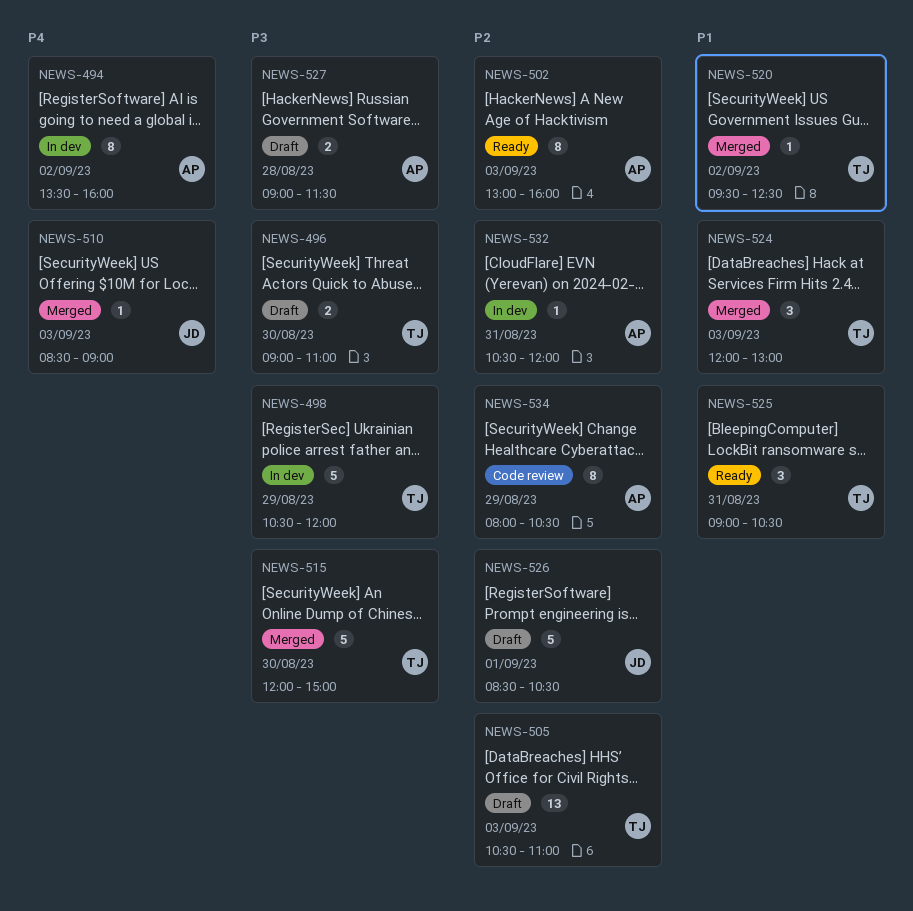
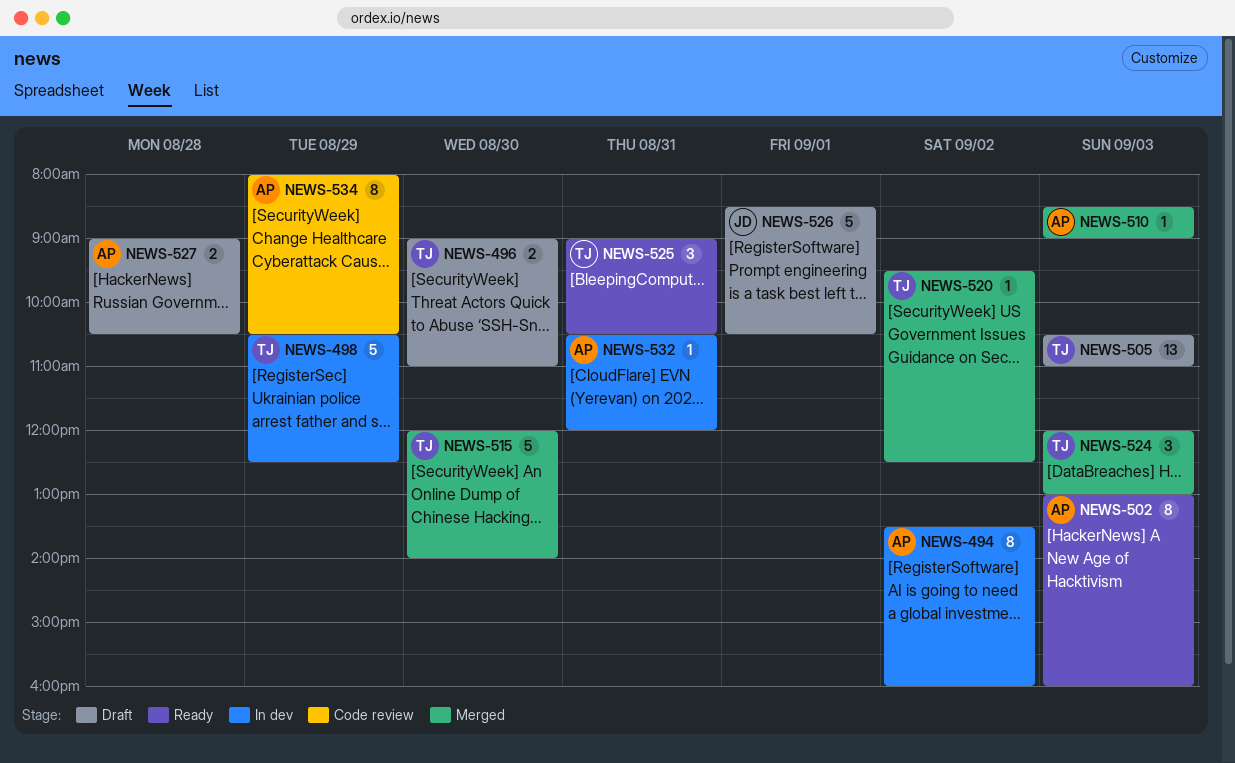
NEWS-498, ends: 12:00 -> 12:30
NEWS-510, owner: JD -> AP
NEWS-515, ends: 15:00 -> 14:00
NEWS-527, ends: 11:30 -> 10:30

